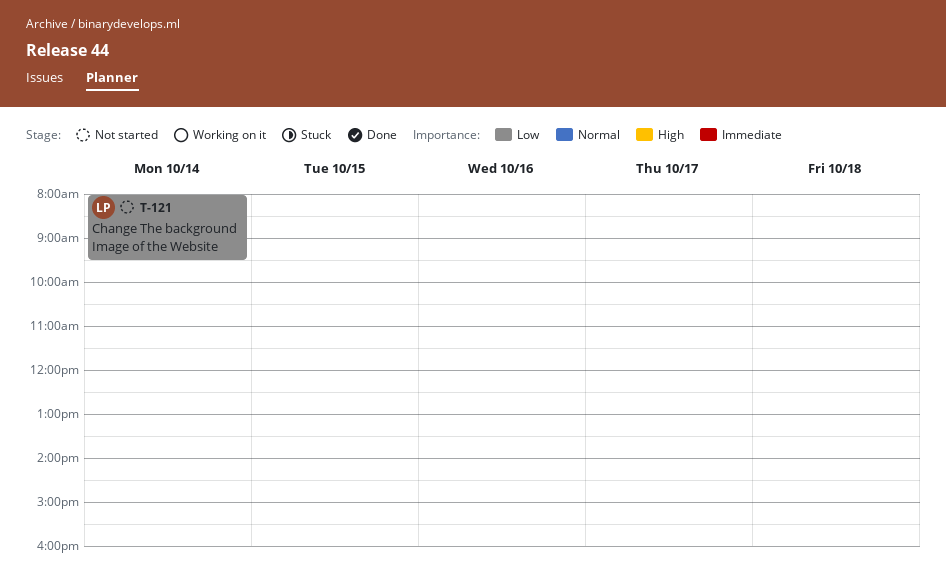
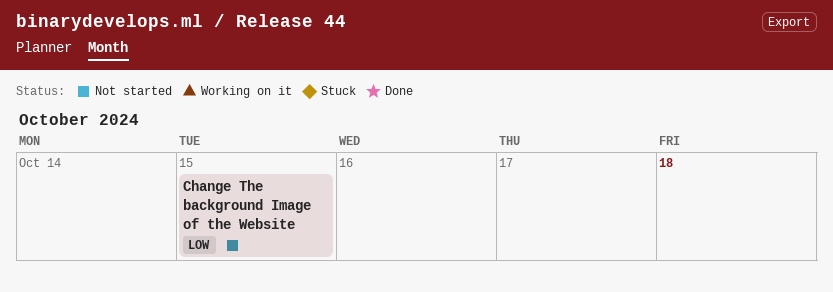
Change The background Image of the Website, day: Oct 14 -> Oct 15

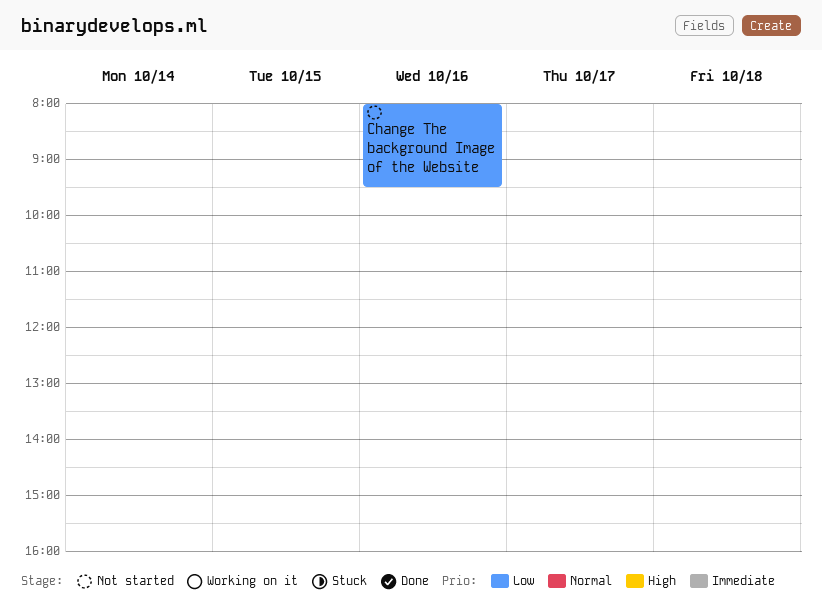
Change The background Image of the Website, day: Oct 15 -> Oct 16

